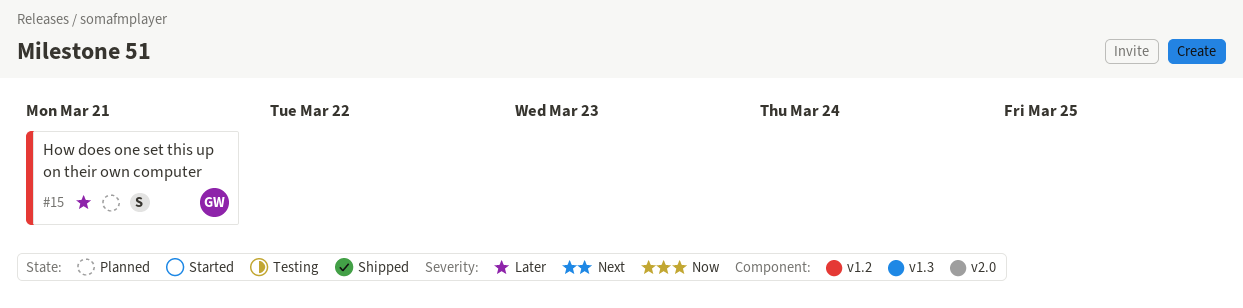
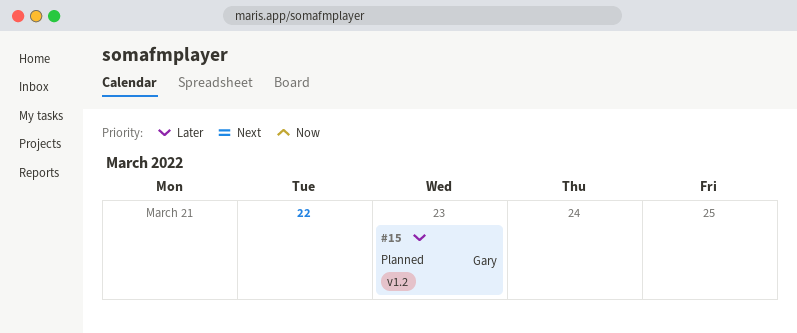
#15, due: Mar 21 -> Mar 23

